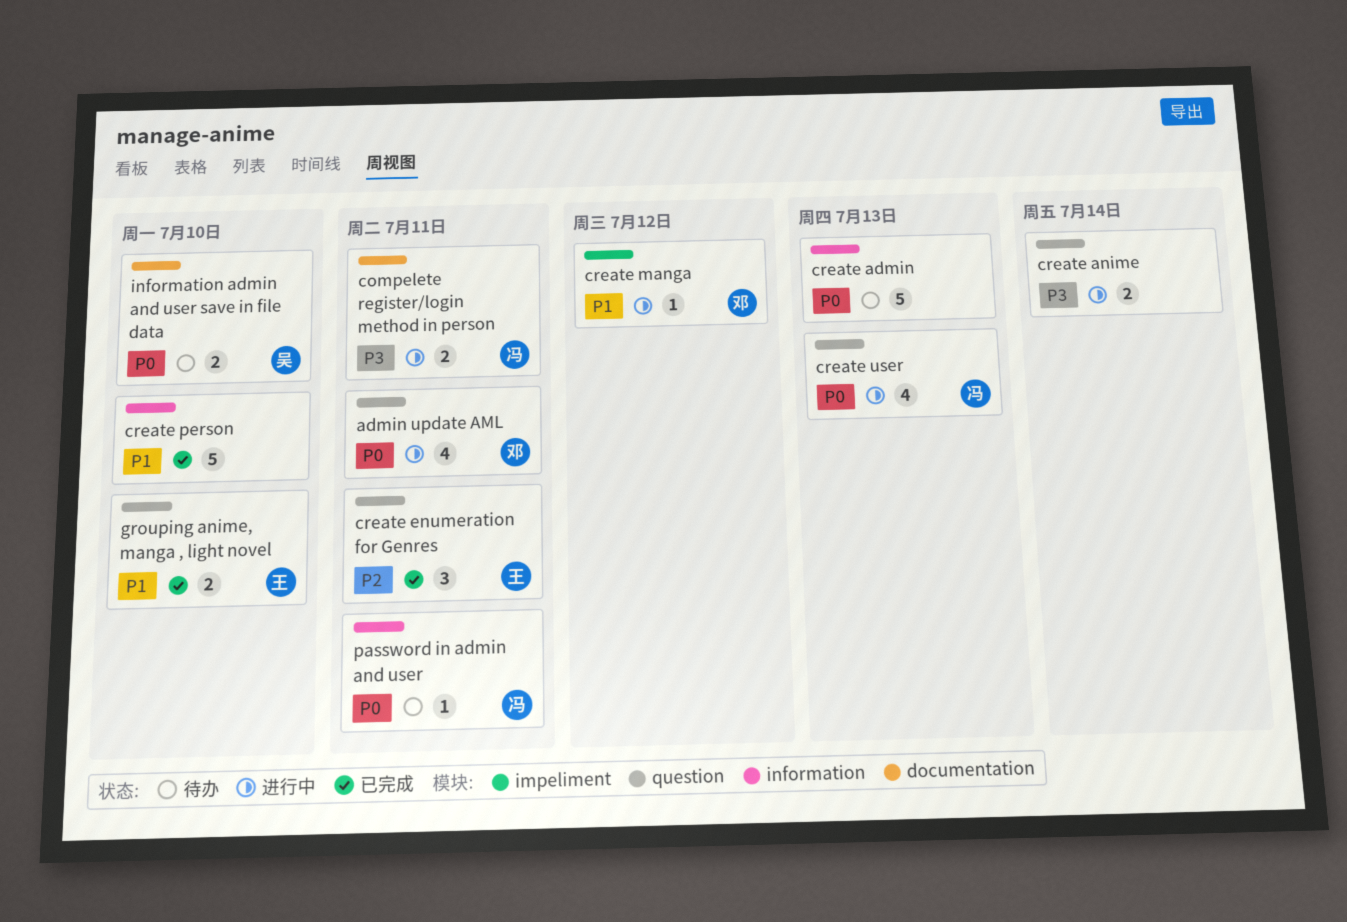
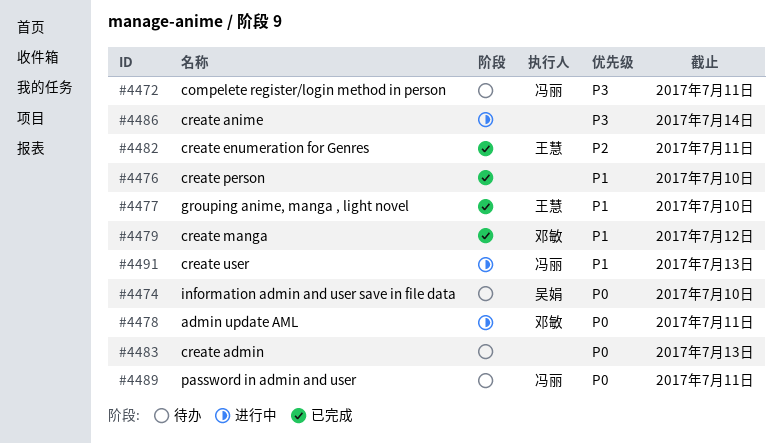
compelete register/login method in person, status: 进行中 -> 待办
create manga, status: 进行中 -> 已完成
create user, priority: P0 -> P1

